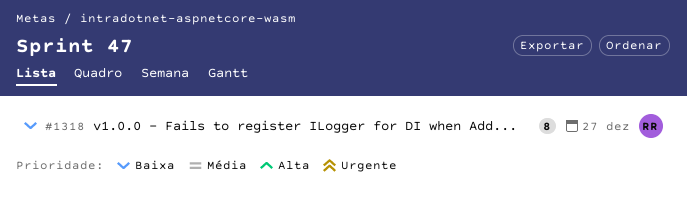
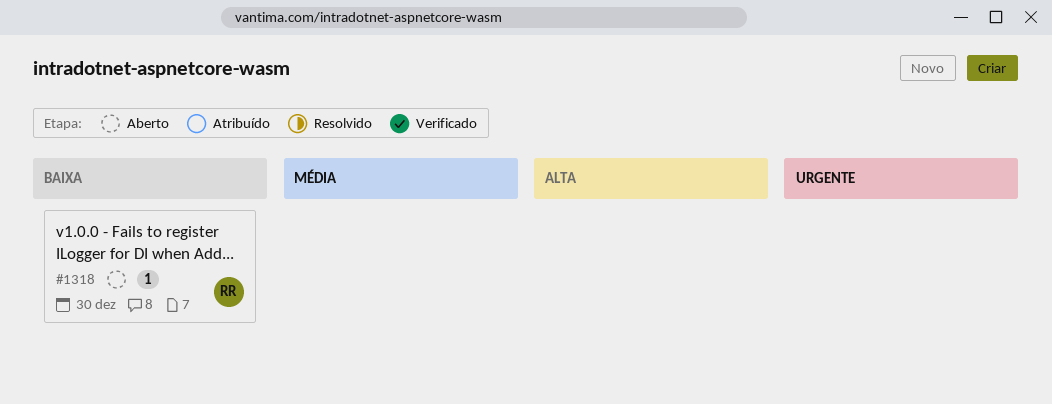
#1318, estimate: 8 -> 1
#1318, due: Dec 27 -> Dec 30

